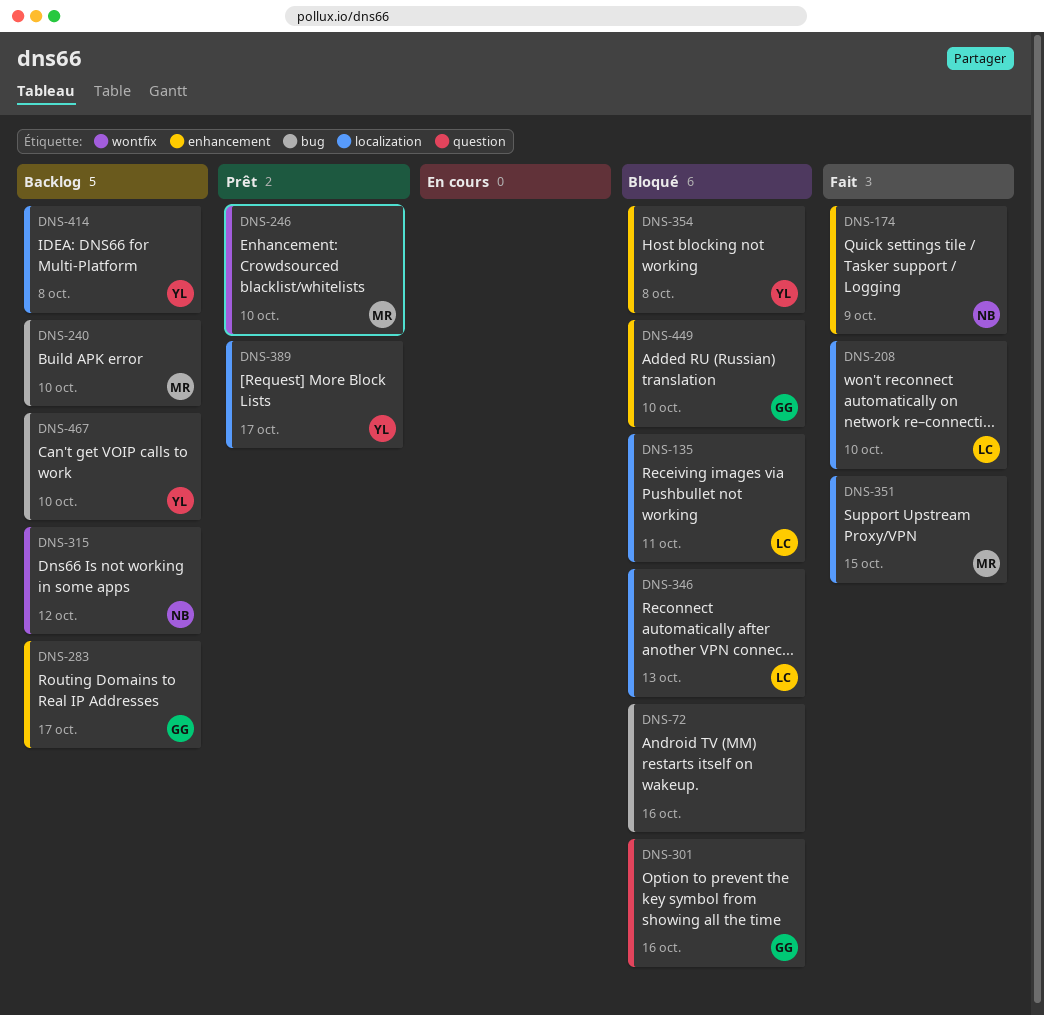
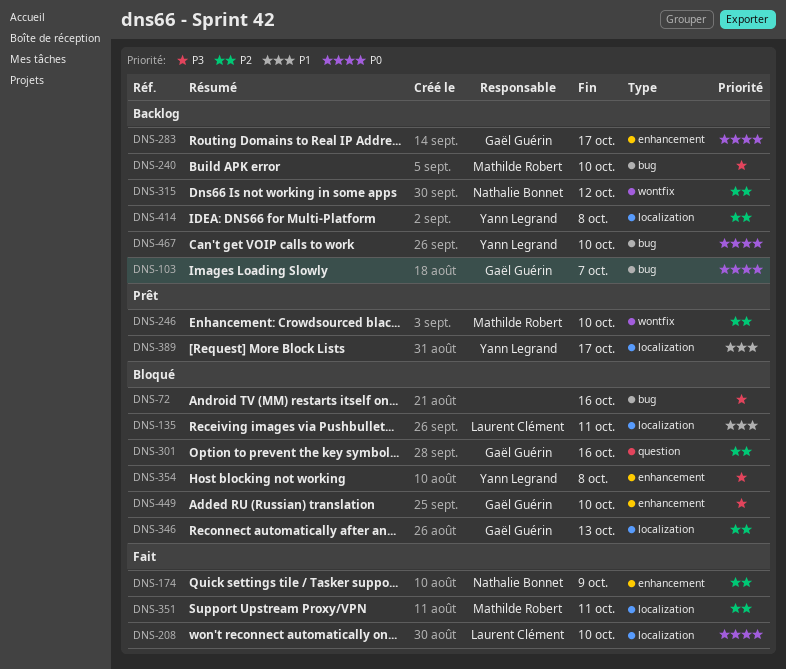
DNS-103: none -> present
DNS-346, owner: Laurent Clément -> Gaël Guérin
DNS-351, due: Oct 15 -> Oct 11

